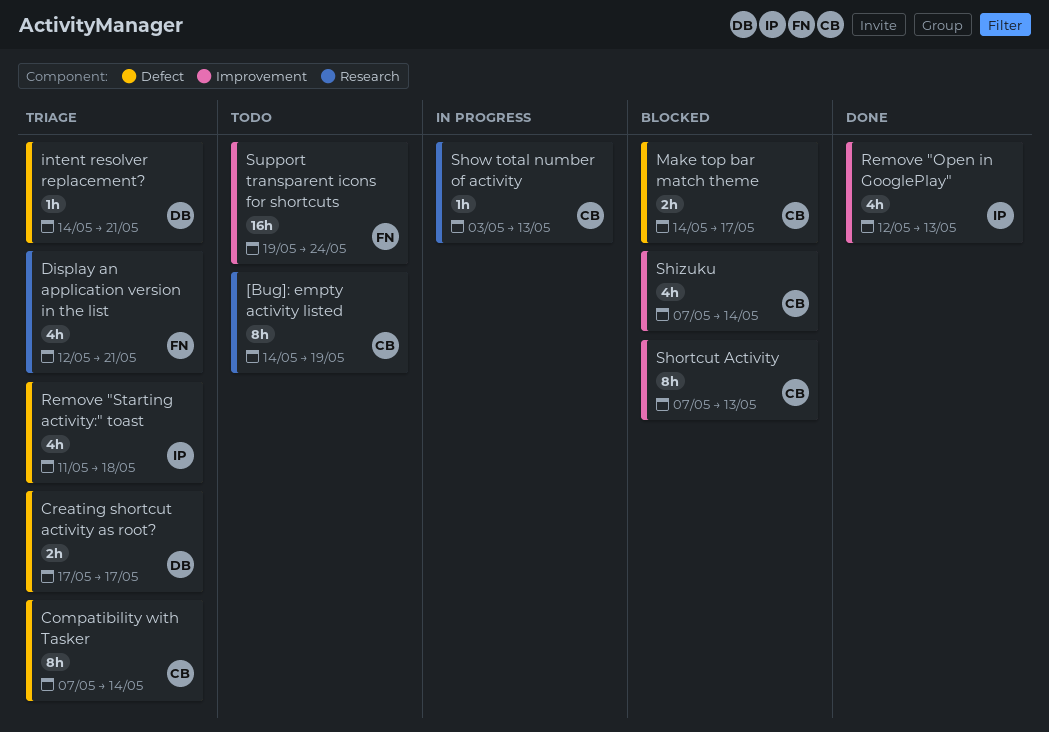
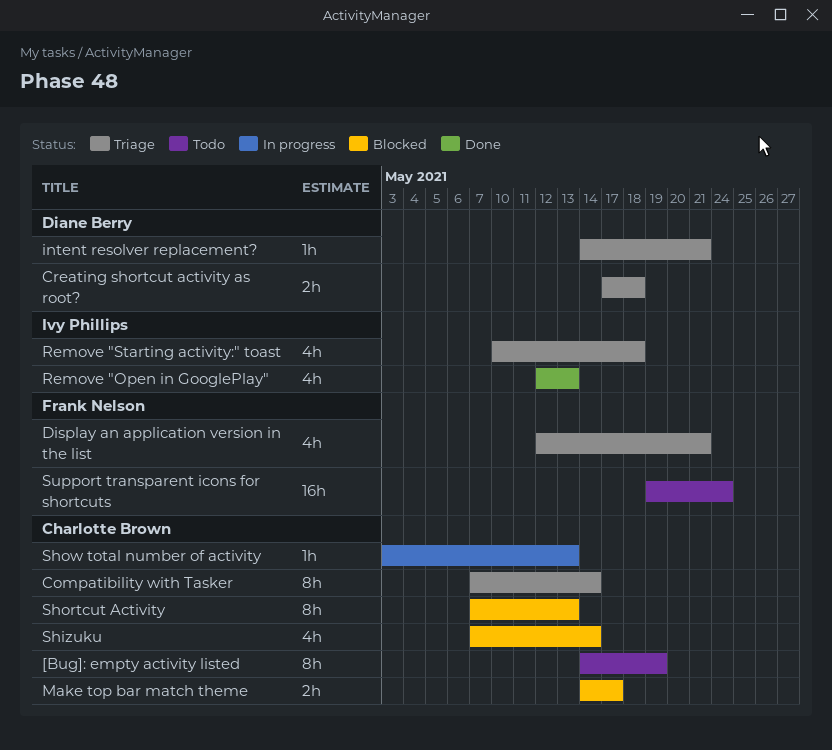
Creating shortcut activity as root?, due: May 17 -> May 18
Remove "Starting activity:" toast, start: May 11 -> May 10

